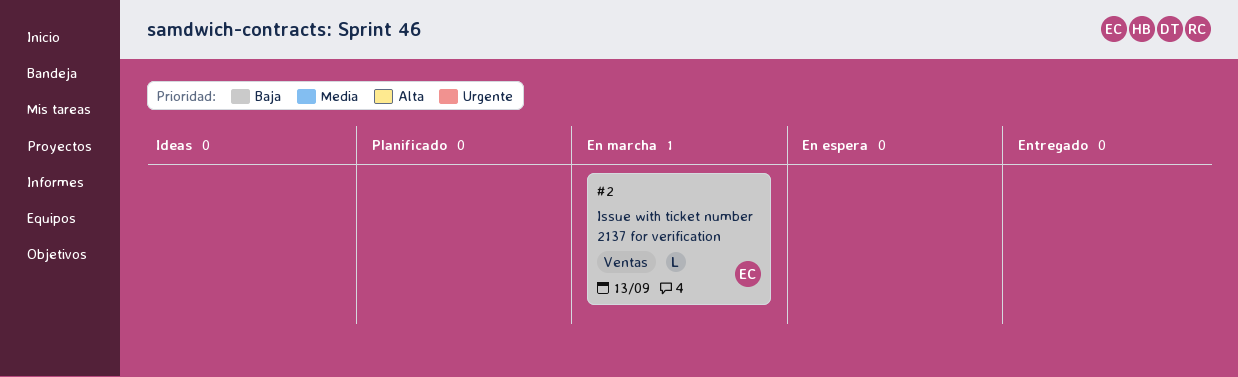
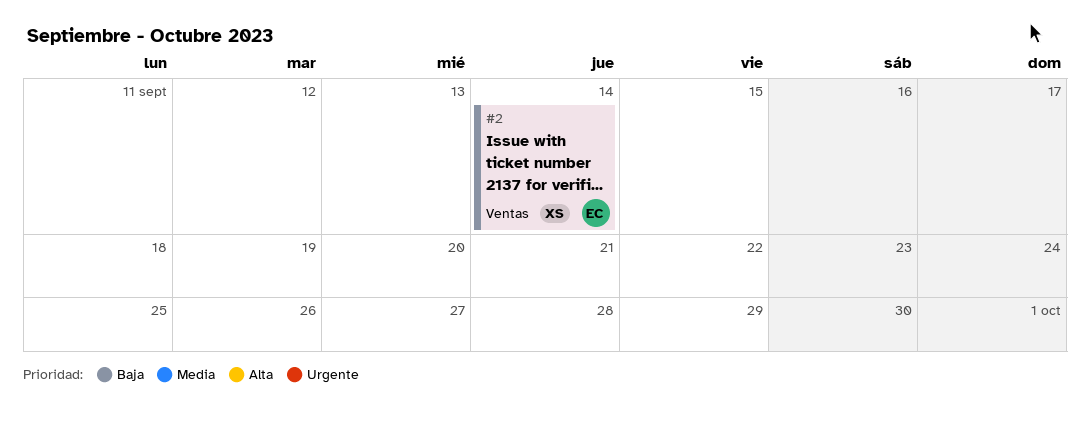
#2, estimate: L -> XS
#2, due: Sep 13 -> Sep 14

